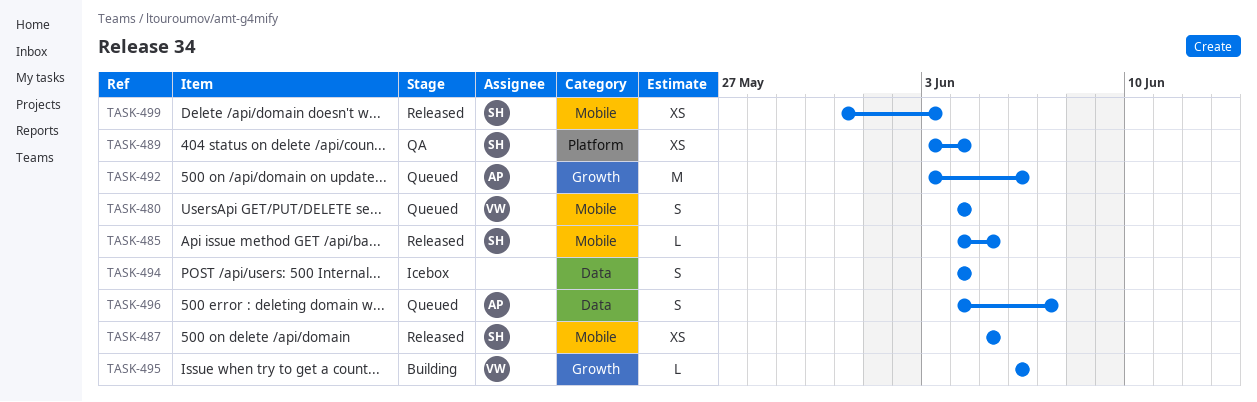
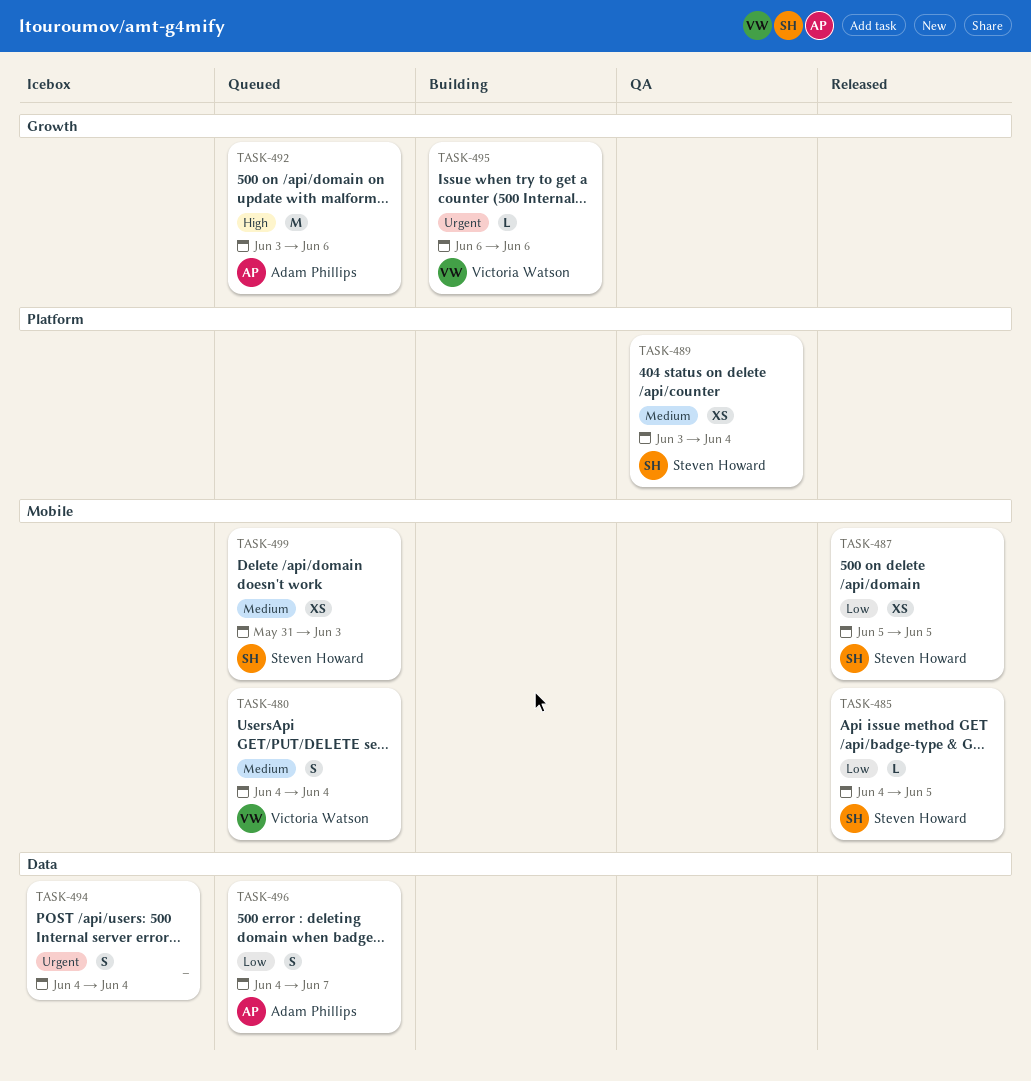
TASK-499, status: Released -> Queued

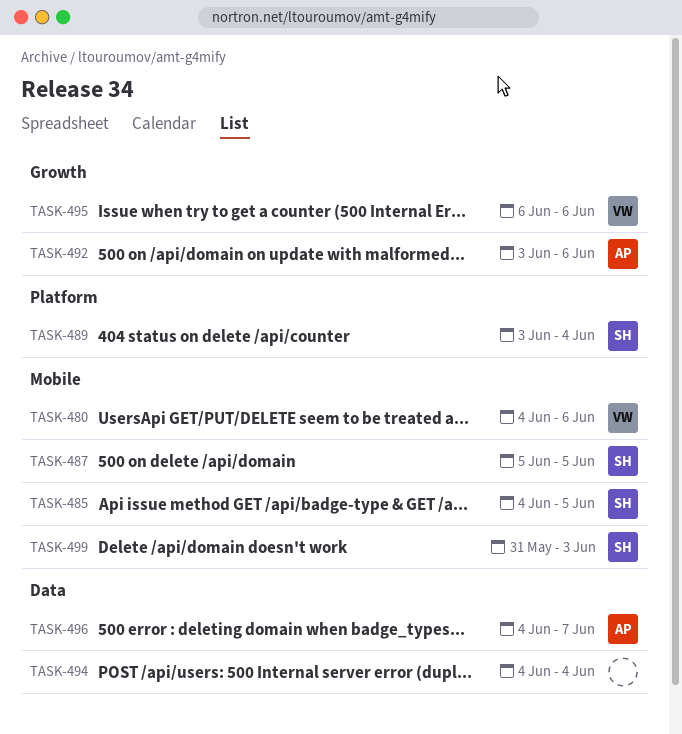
TASK-480, due: Jun 4 -> Jun 6

